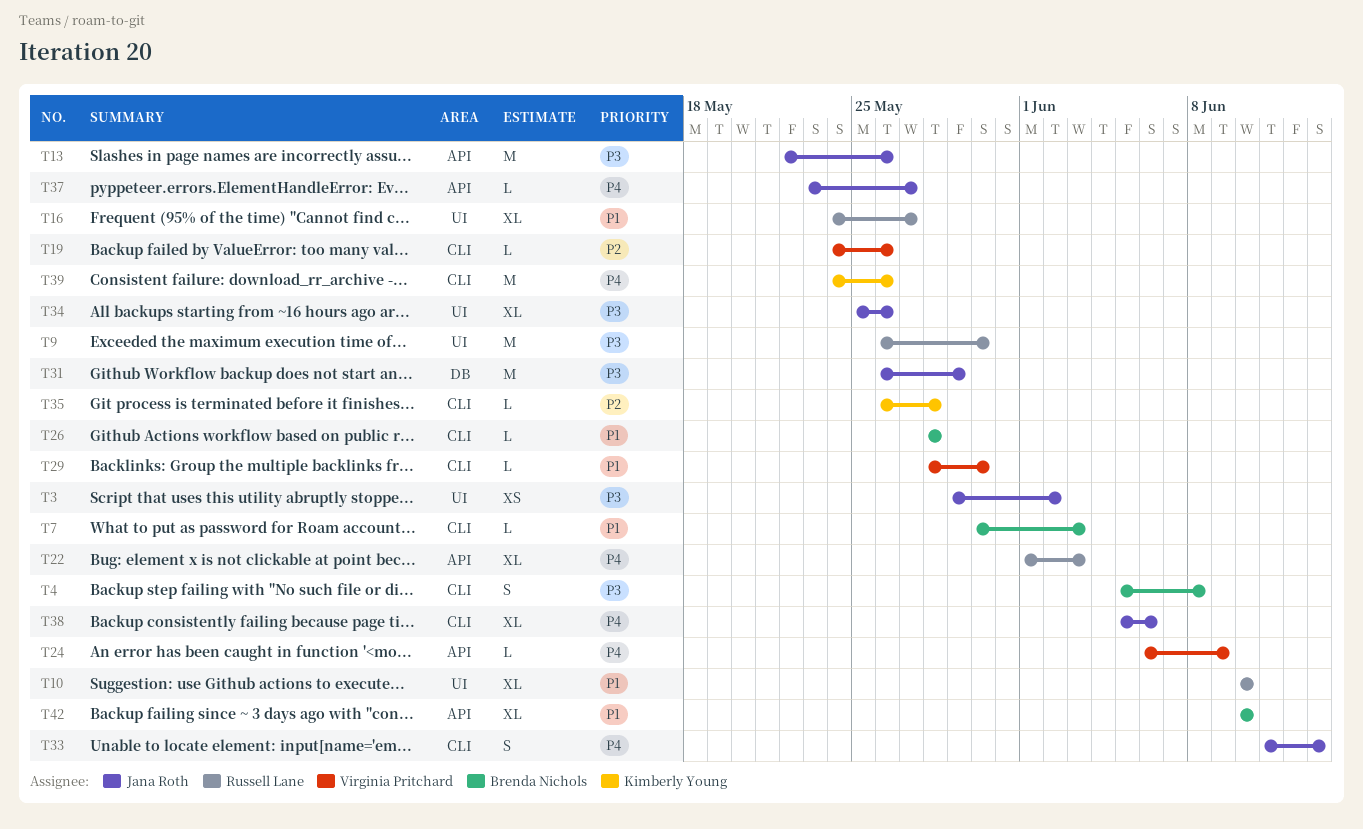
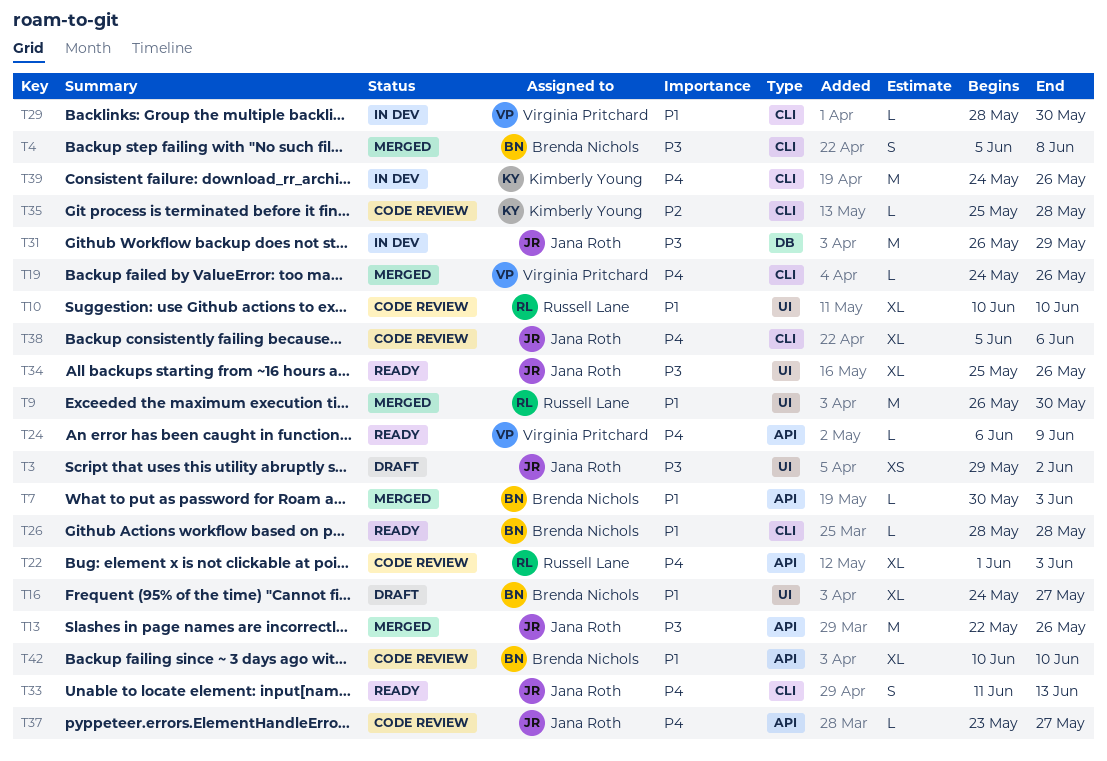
T7, label: CLI -> API
T9, priority: P3 -> P1
T16, owner: Russell Lane -> Brenda Nichols
T19, priority: P2 -> P4
T35, start: May 26 -> May 25

